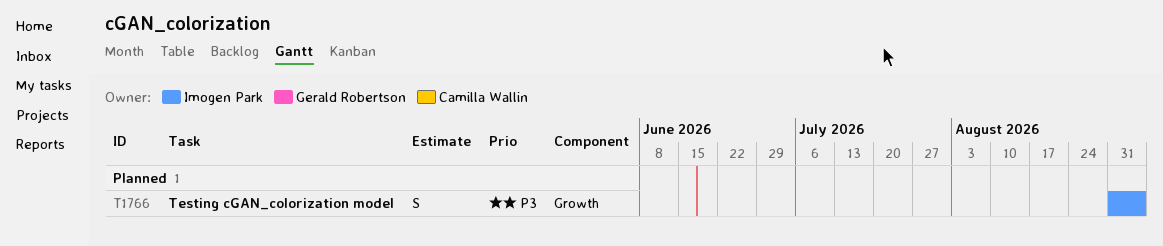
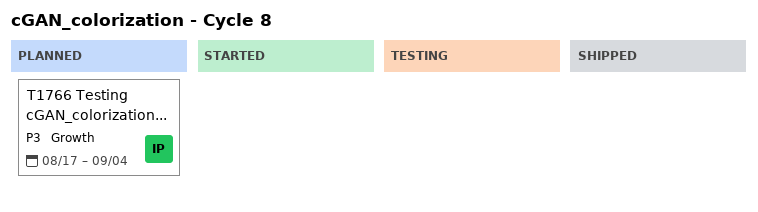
T1766, start: Aug 31 -> Aug 17

